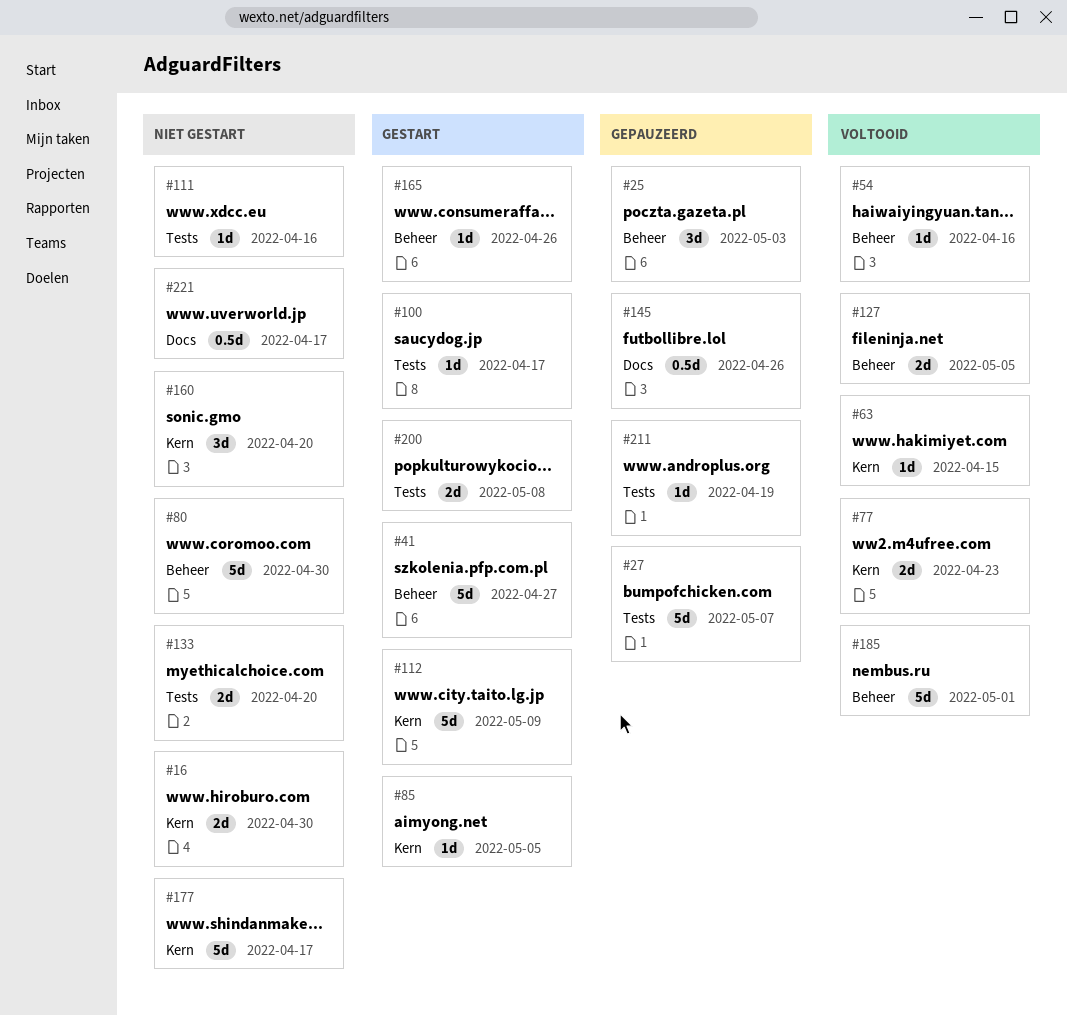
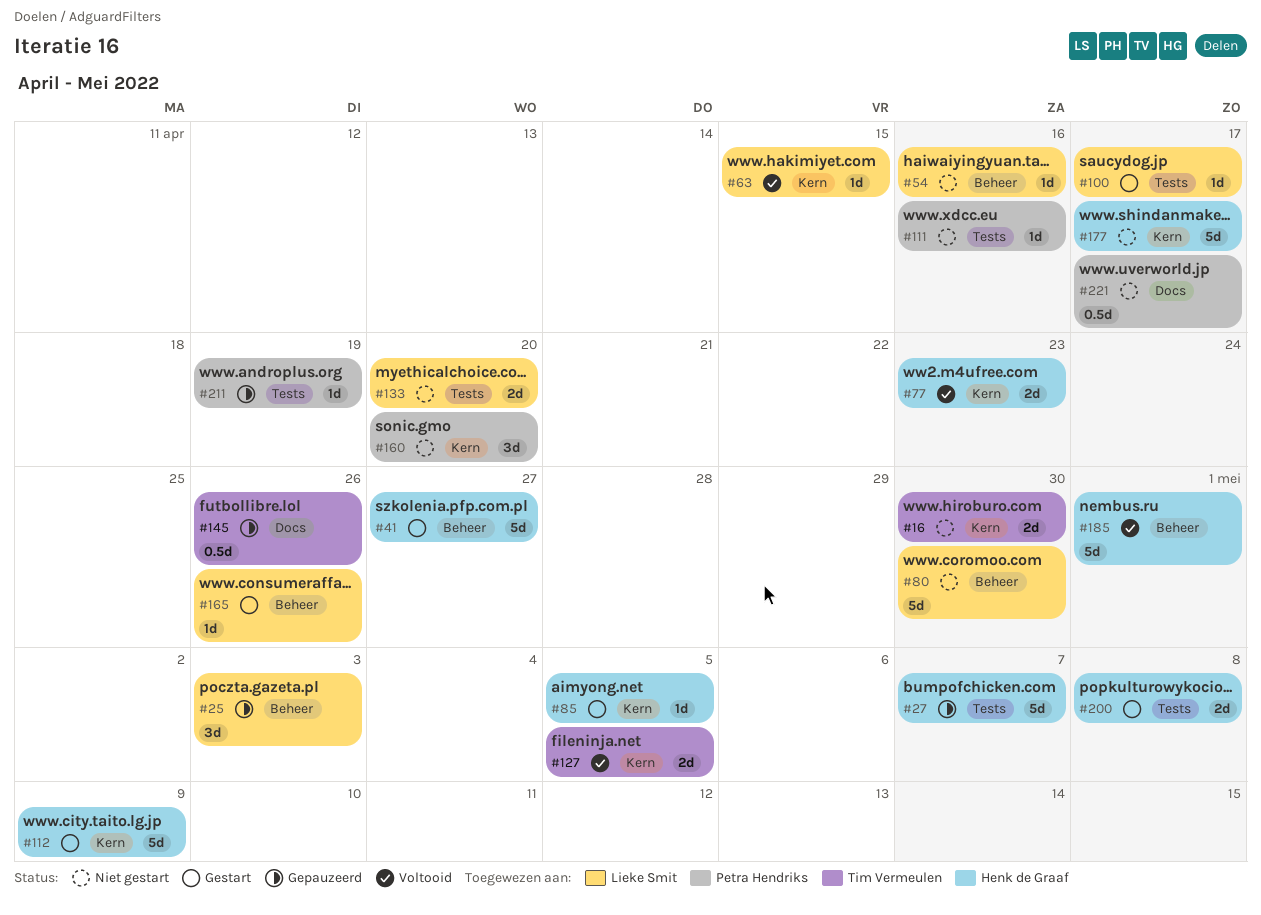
#54, status: Voltooid -> Niet gestart
#127, label: Beheer -> Kern

